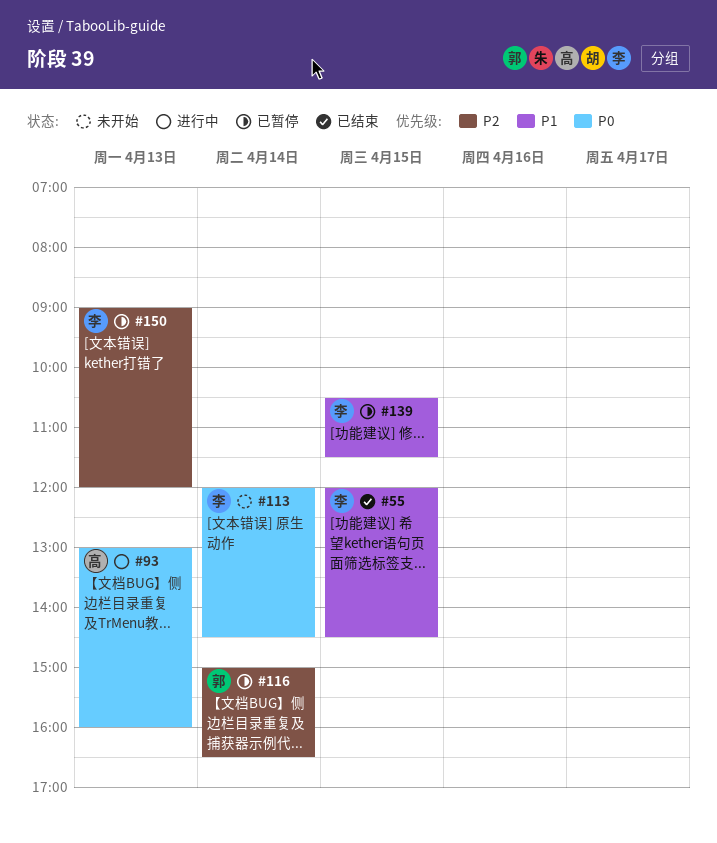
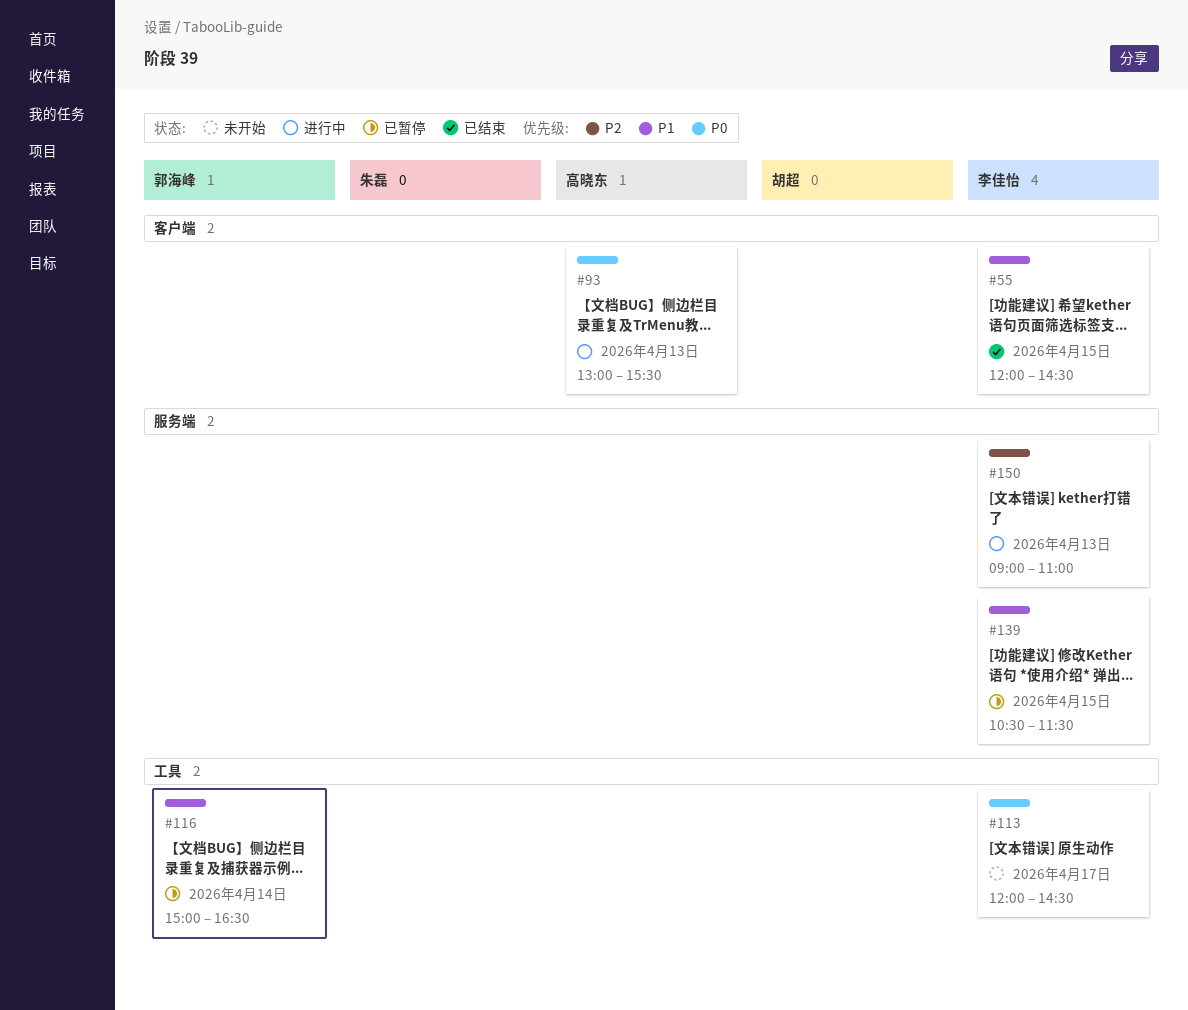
#93, ends: 16:00 -> 15:30
#113, day: Apr 14 -> Apr 17
#116, priority: P2 -> P1
#150, status: 已暂停 -> 进行中
#150, ends: 12:00 -> 11:00

